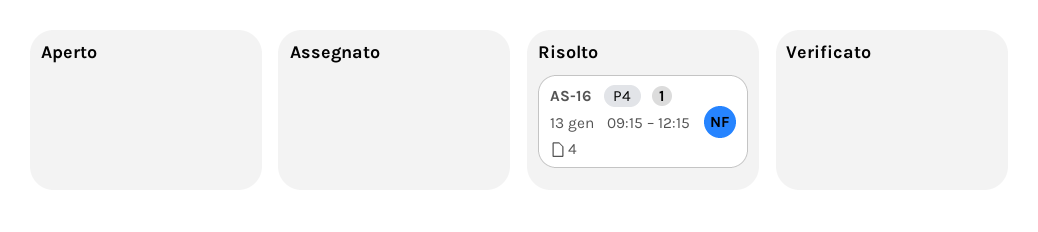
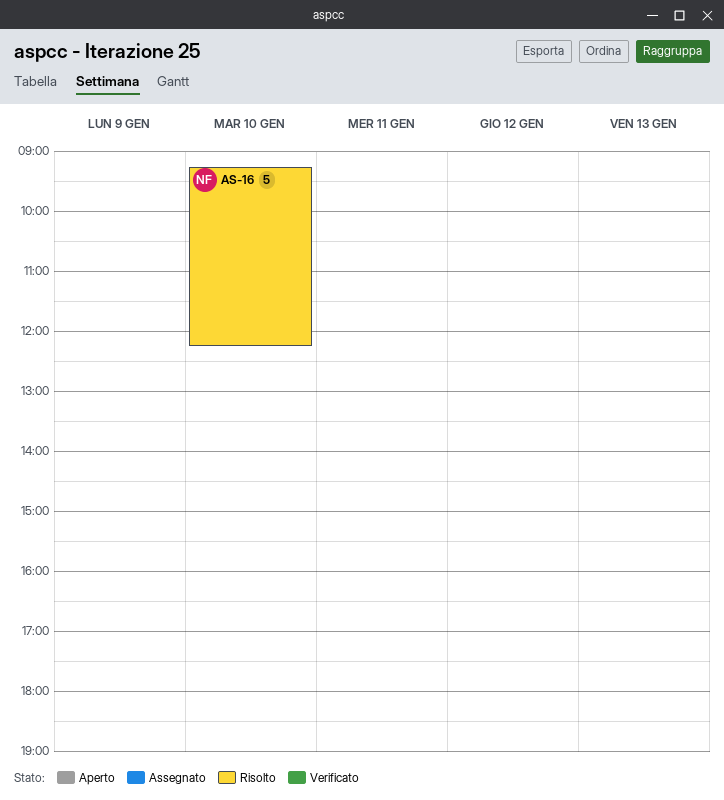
AS-16, estimate: 1 -> 5
AS-16, day: Jan 13 -> Jan 10

